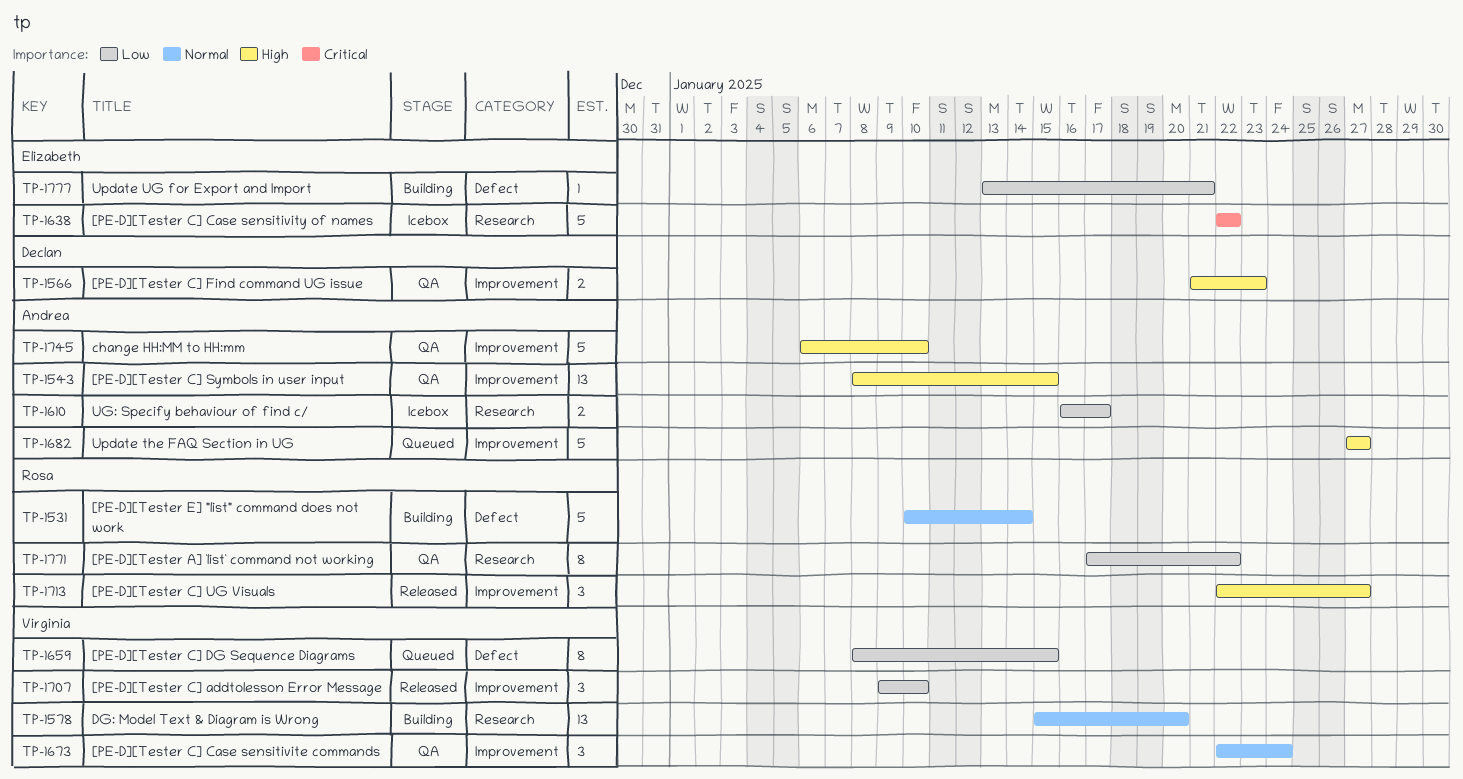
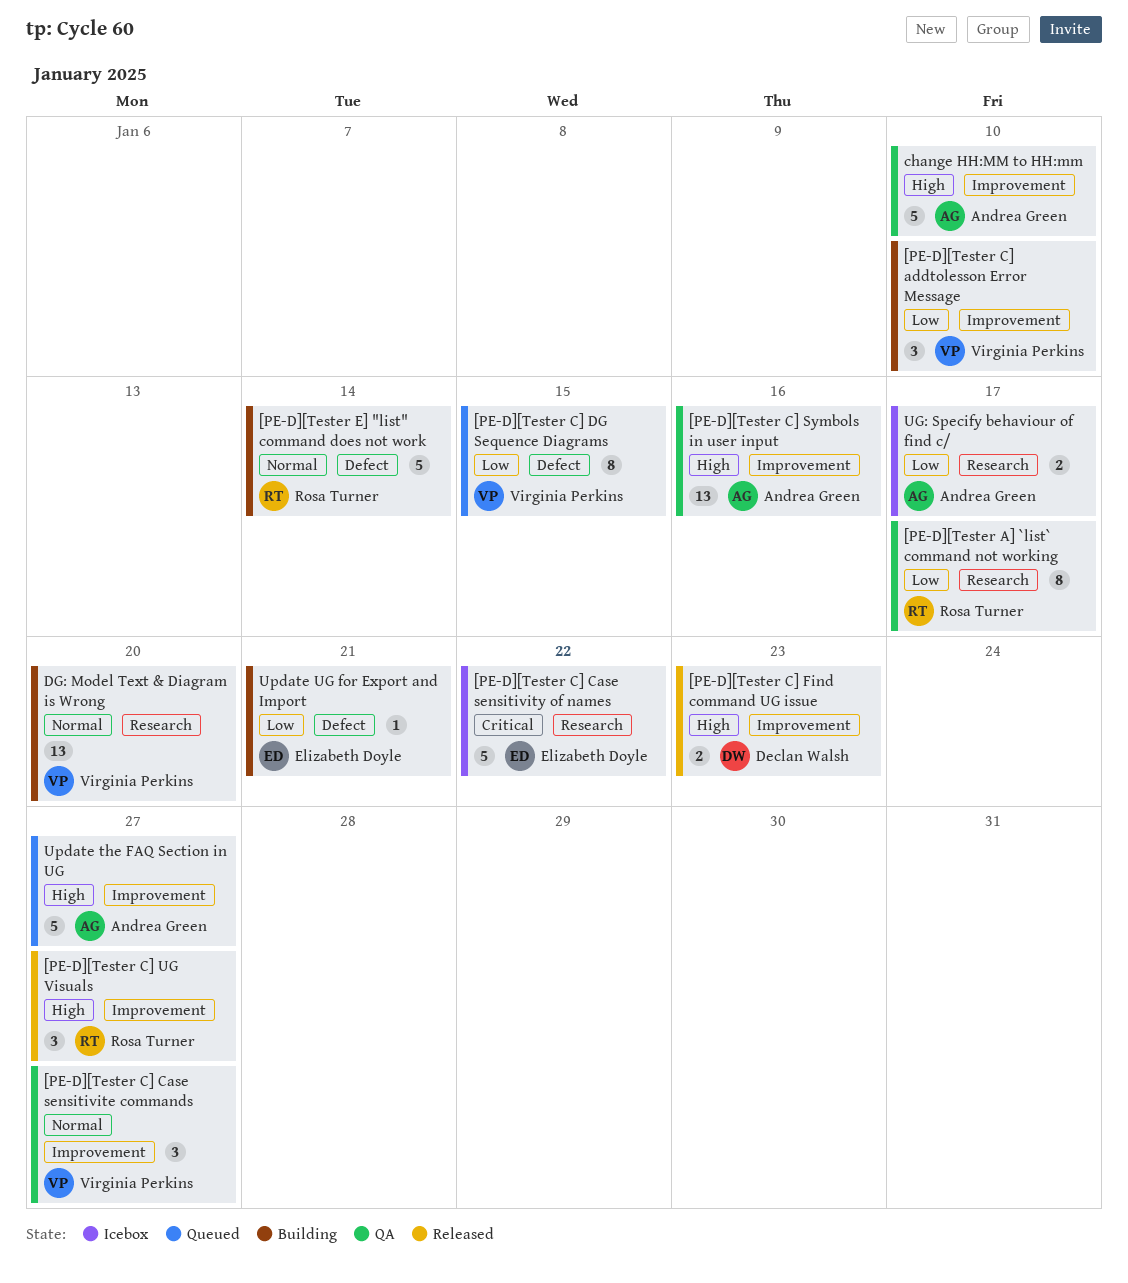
[PE-D][Tester A] `list` command not working, due: Jan 22 -> Jan 17
[PE-D][Tester C] addtolesson Error Message, status: Released -> Building
[PE-D][Tester C] Case sensitivite commands, due: Jan 24 -> Jan 27
[PE-D][Tester C] Find command UG issue, status: QA -> Released
[PE-D][Tester C] Symbols in user input, due: Jan 15 -> Jan 16

